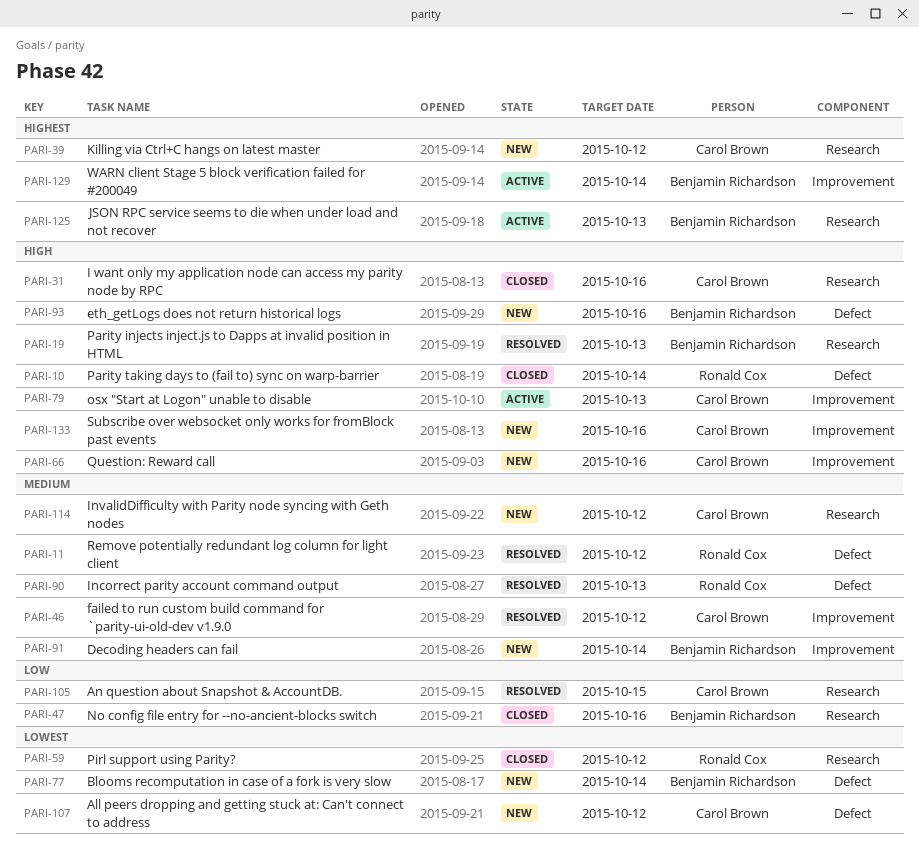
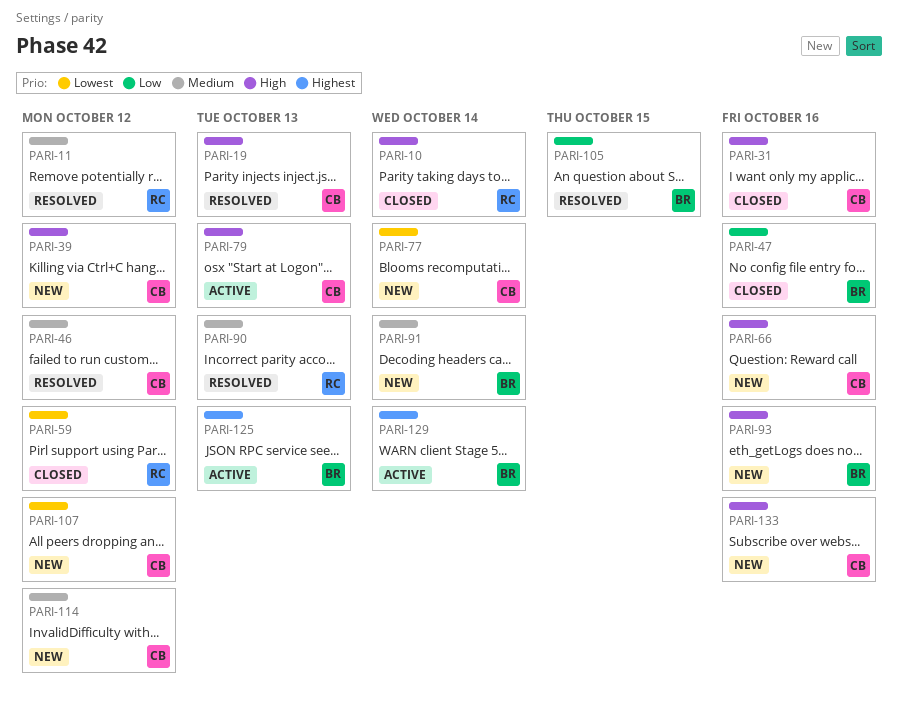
PARI-19, owner: Benjamin Richardson -> Carol Brown
PARI-39, priority: Highest -> High
PARI-77, owner: Benjamin Richardson -> Carol Brown
PARI-105, owner: Carol Brown -> Benjamin Richardson

